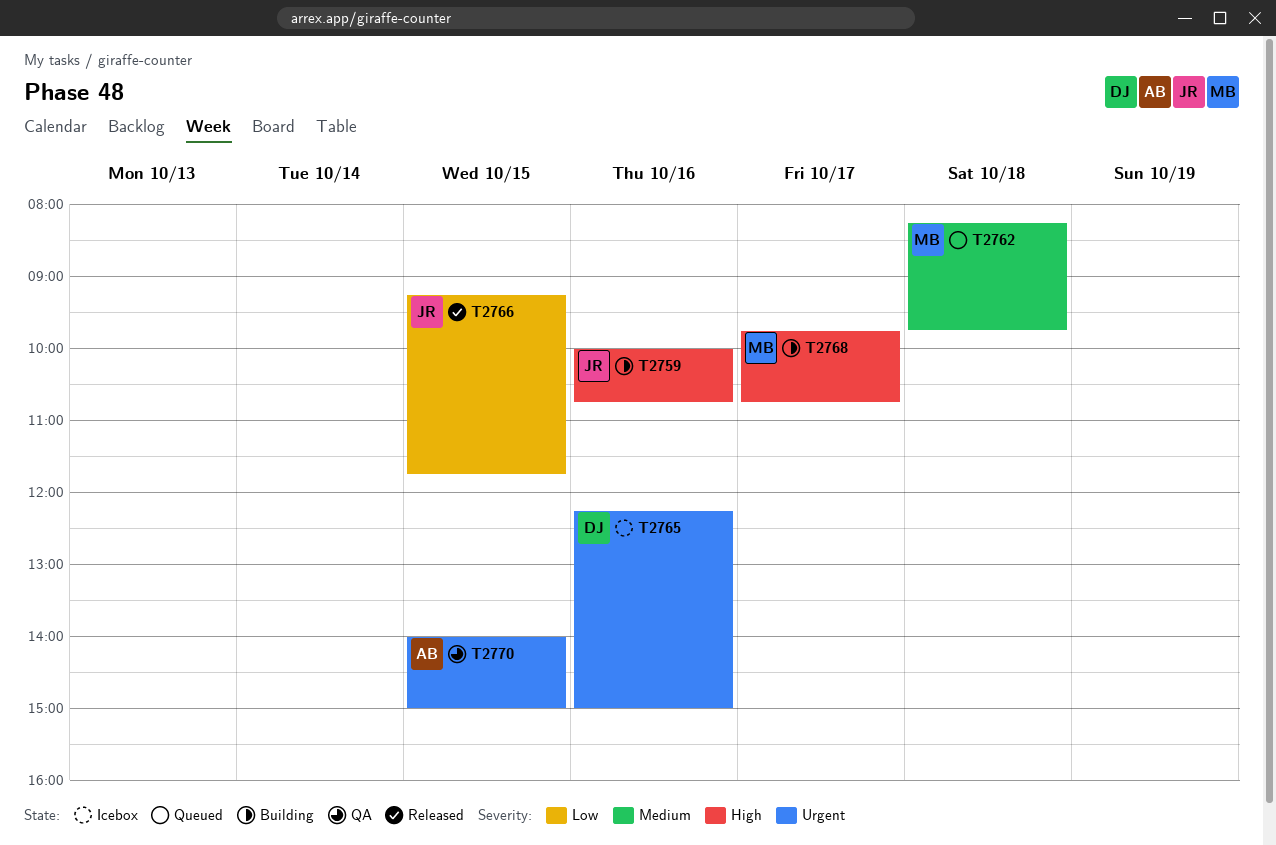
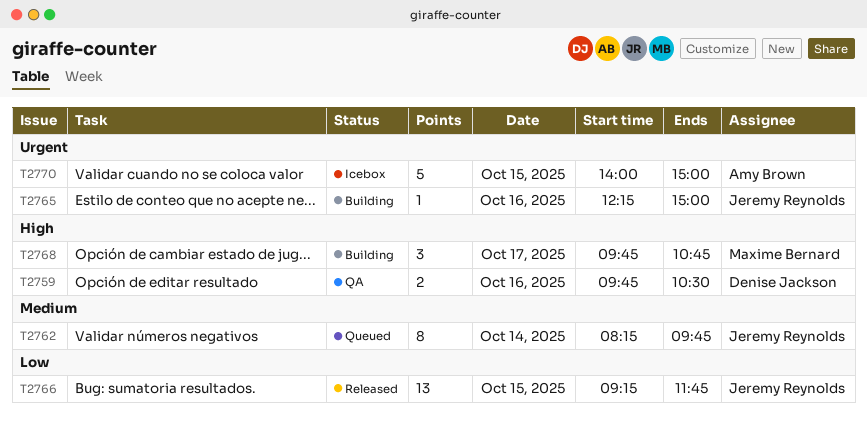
T2759, status: Building -> QA
T2759, owner: Jeremy Reynolds -> Denise Jackson
T2759, begins: 10:00 -> 09:45
T2759, ends: 10:45 -> 10:30
T2762, owner: Maxime Bernard -> Jeremy Reynolds
T2762, day: Oct 18 -> Oct 14
T2765, status: Icebox -> Building
T2765, owner: Denise Jackson -> Jeremy Reynolds
T2770, status: QA -> Icebox

